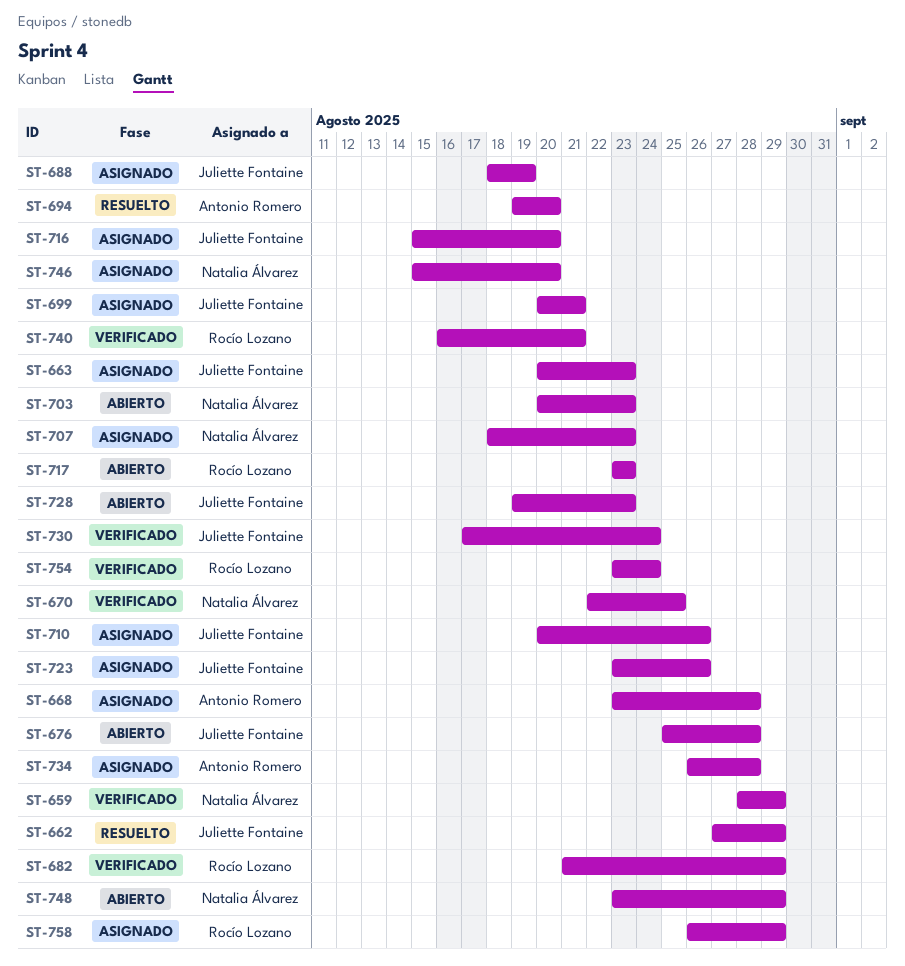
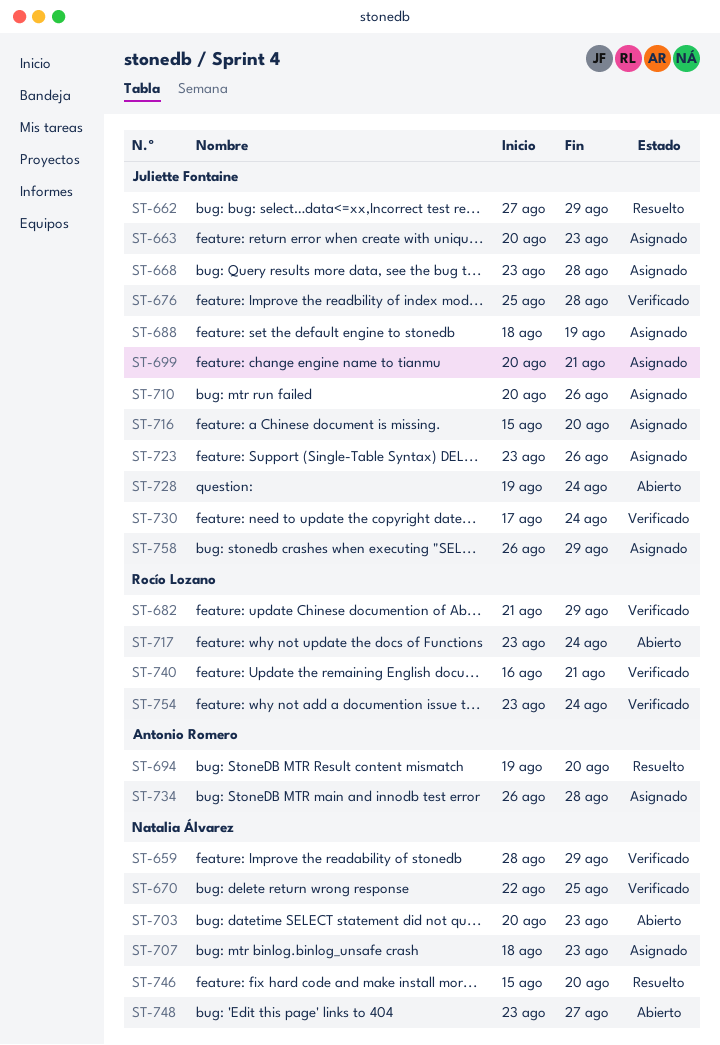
ST-668, owner: Antonio Romero -> Juliette Fontaine
ST-676, status: Abierto -> Verificado
ST-717, due: Aug 23 -> Aug 24
ST-728, due: Aug 23 -> Aug 24
ST-746, status: Asignado -> Resuelto
ST-748, due: Aug 29 -> Aug 27
ST-758, owner: Rocío Lozano -> Juliette Fontaine

